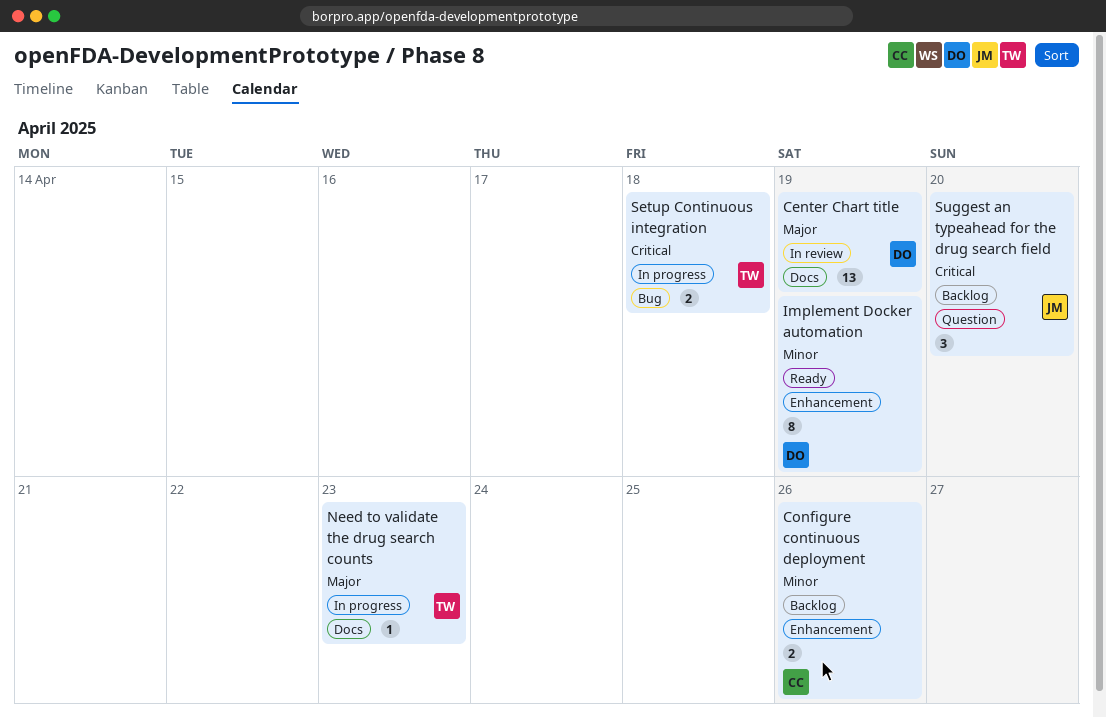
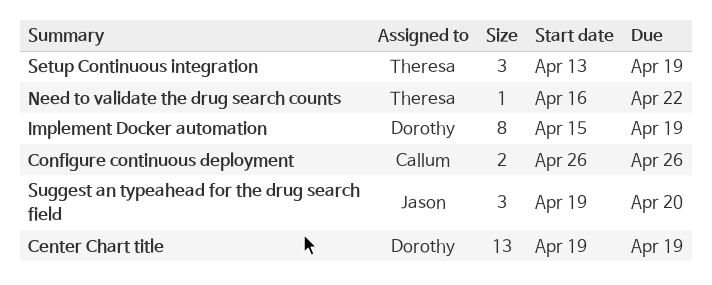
Need to validate the drug search counts, due: Apr 23 -> Apr 22
Setup Continuous integration, estimate: 2 -> 3
Setup Continuous integration, due: Apr 18 -> Apr 19

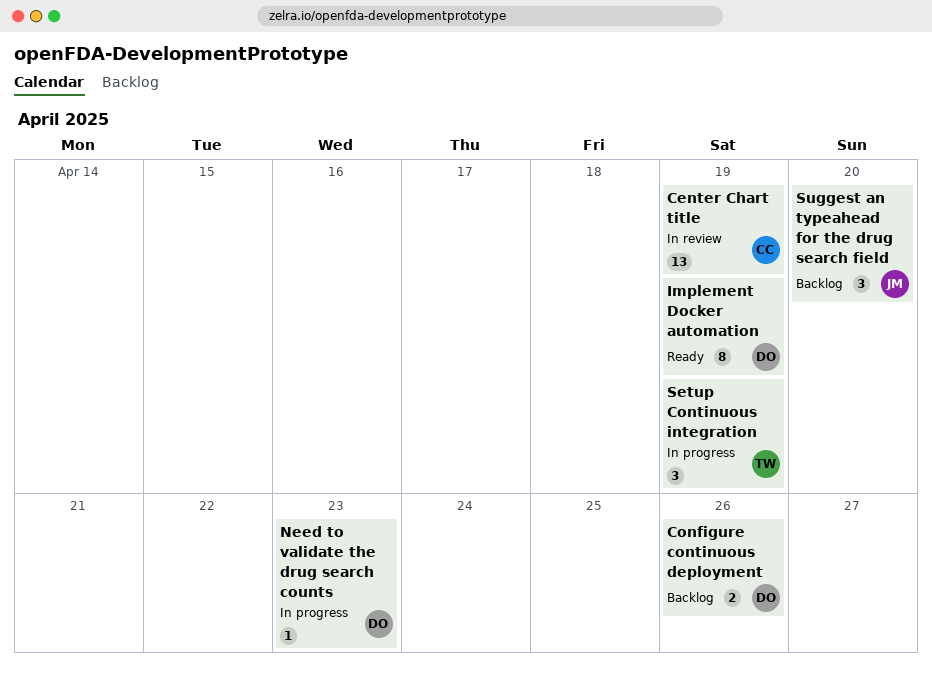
Center Chart title, owner: Dorothy -> Callum
Configure continuous deployment, owner: Callum -> Dorothy
Need to validate the drug search counts, owner: Theresa -> Dorothy
Need to validate the drug search counts, due: Apr 22 -> Apr 23

